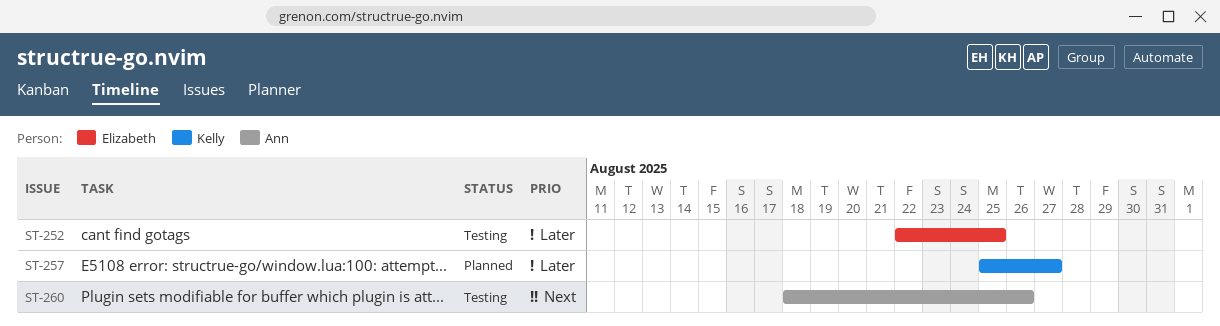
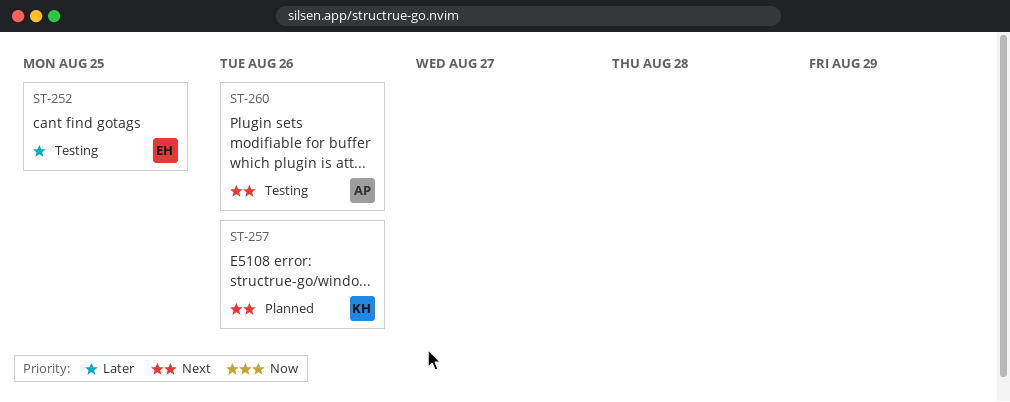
ST-257, priority: Later -> Next
ST-257, due: Aug 27 -> Aug 26

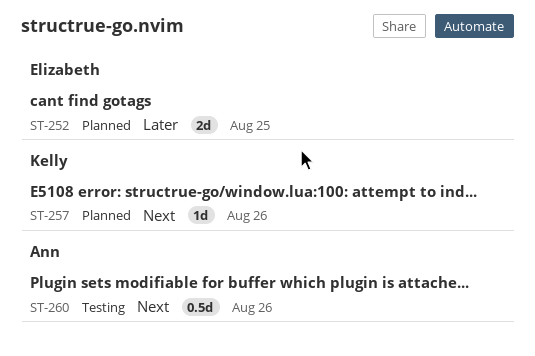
ST-252, status: Testing -> Planned

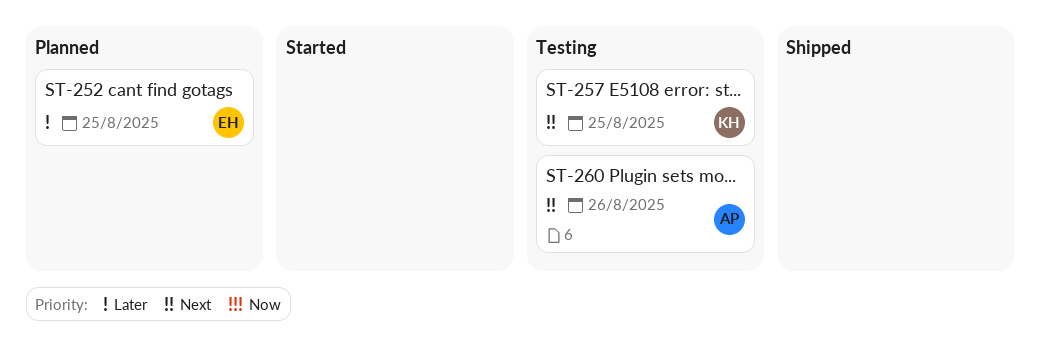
ST-257, status: Planned -> Testing
ST-257, due: Aug 26 -> Aug 25

